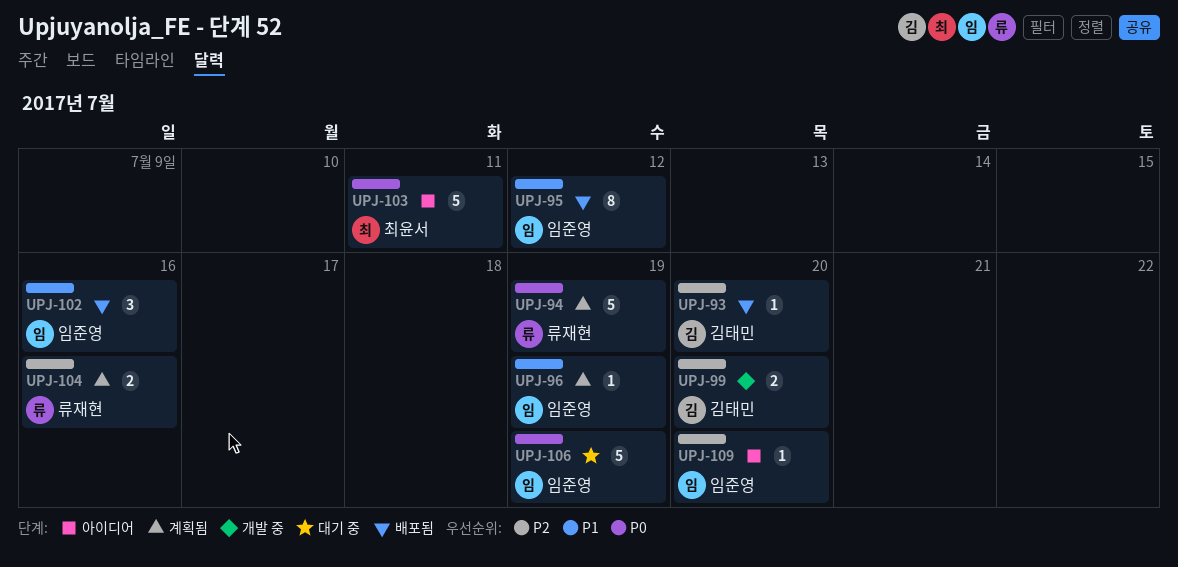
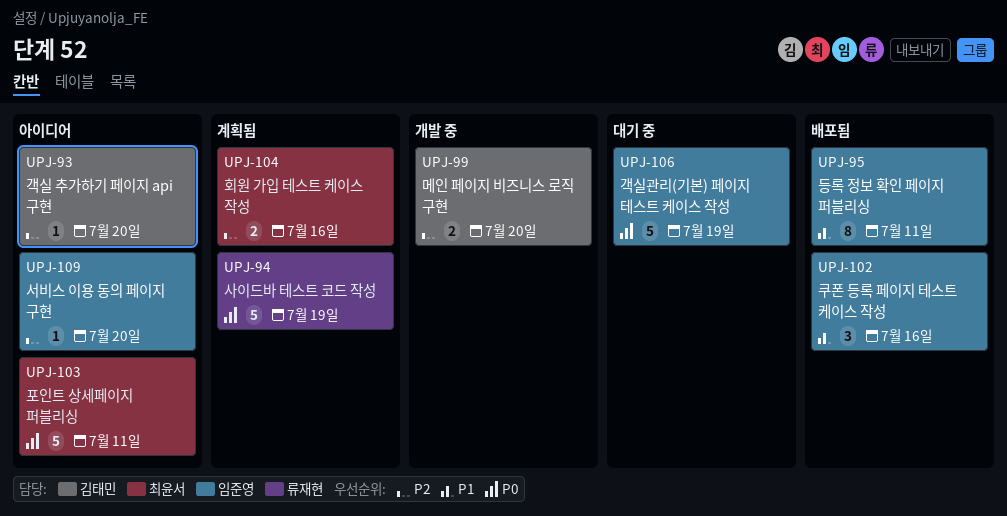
UPJ-93, status: 배포됨 -> 아이디어
UPJ-95, due: Jul 12 -> Jul 11
UPJ-96: present -> none
UPJ-104, owner: 류재현 -> 최윤서

